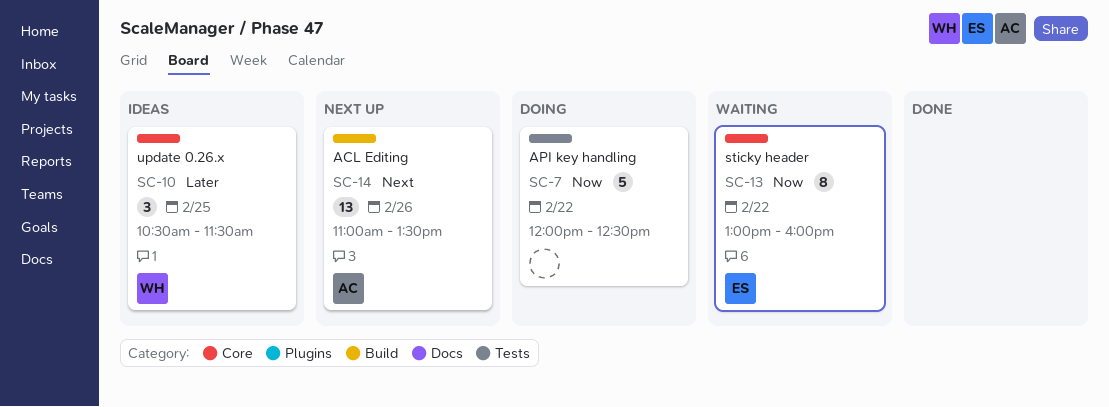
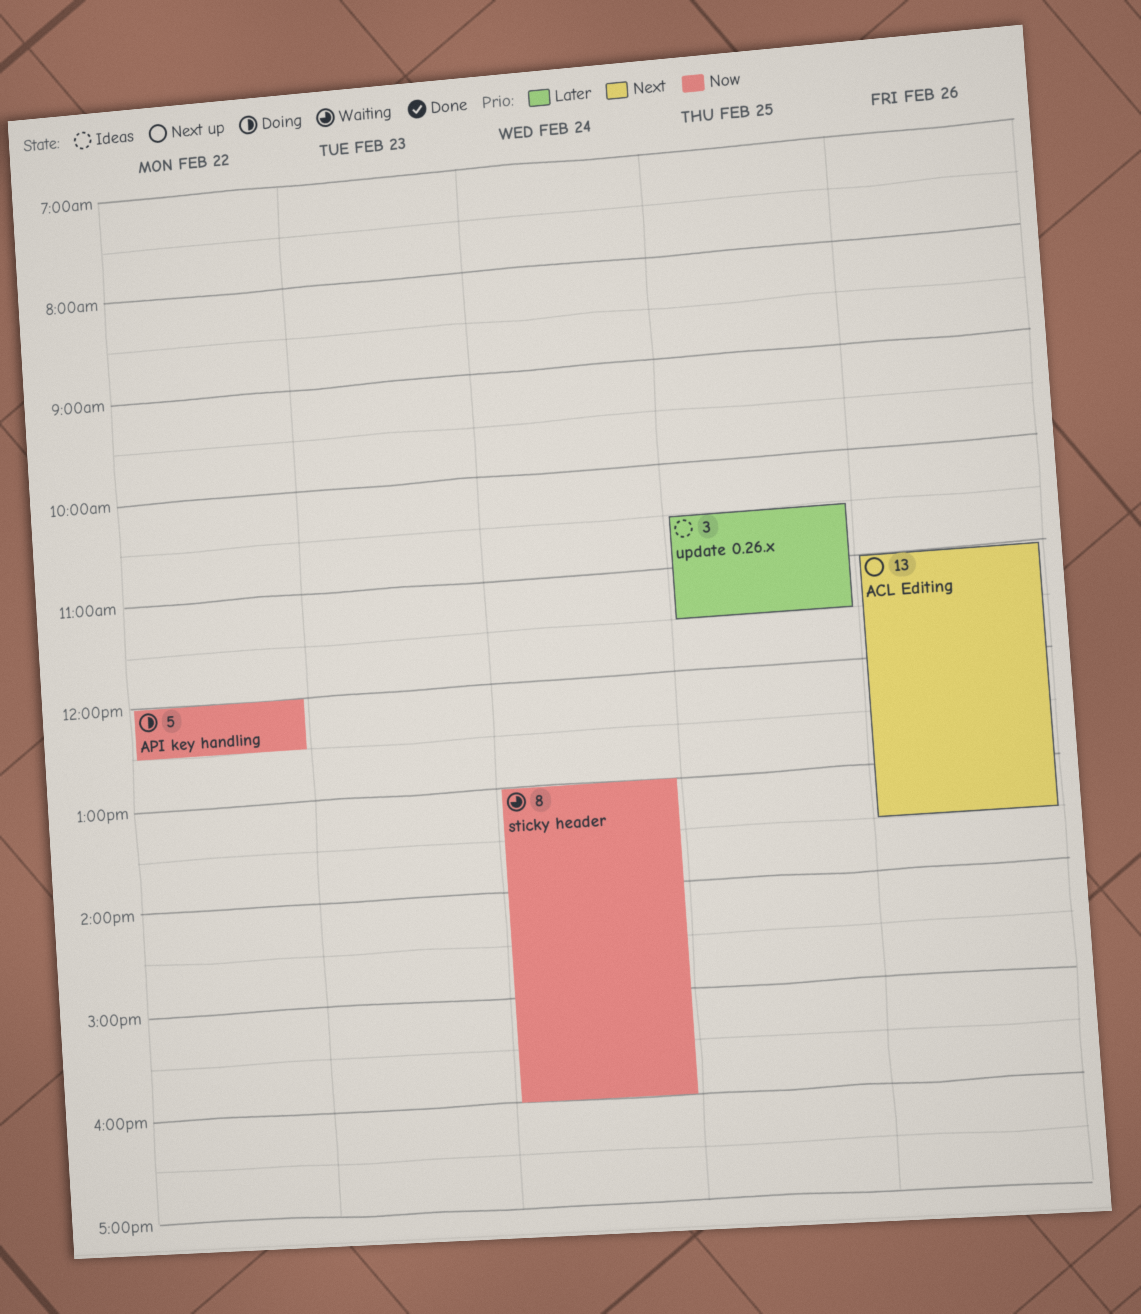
sticky header, day: Feb 22 -> Feb 24

